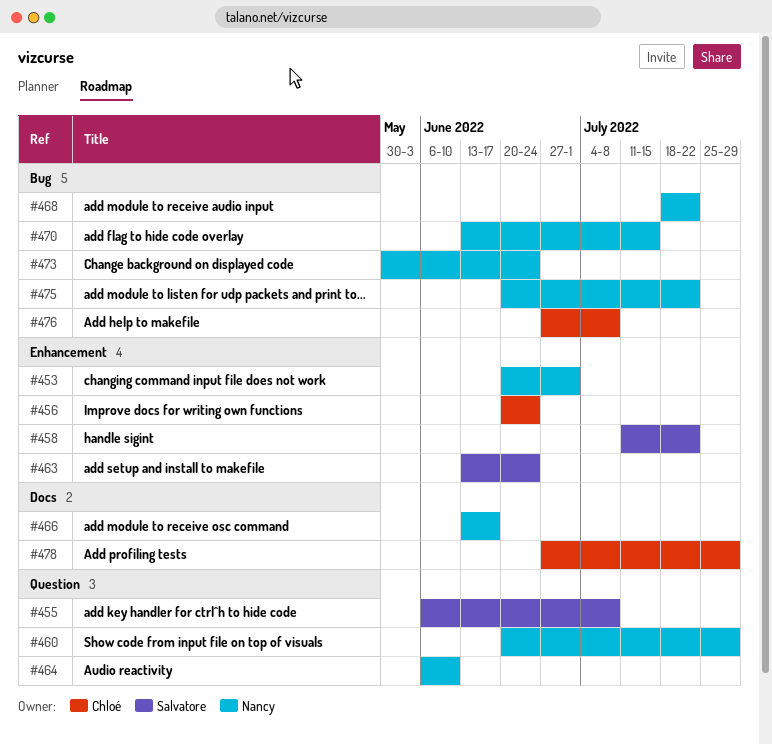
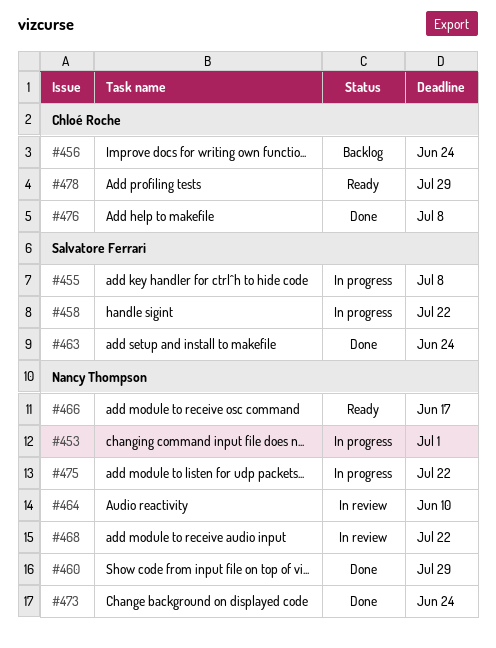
#470: present -> none

